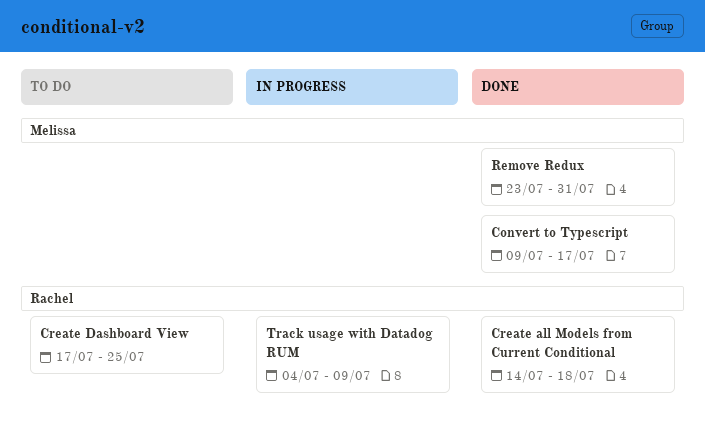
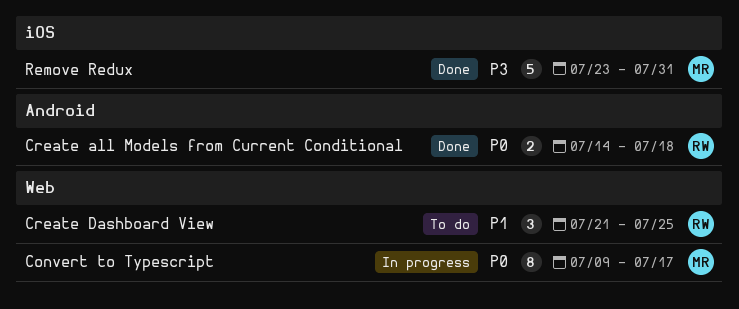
Convert to Typescript, status: Done -> In progress
Create Dashboard View, start: Jul 17 -> Jul 21
Track usage with Datadog RUM: present -> none

